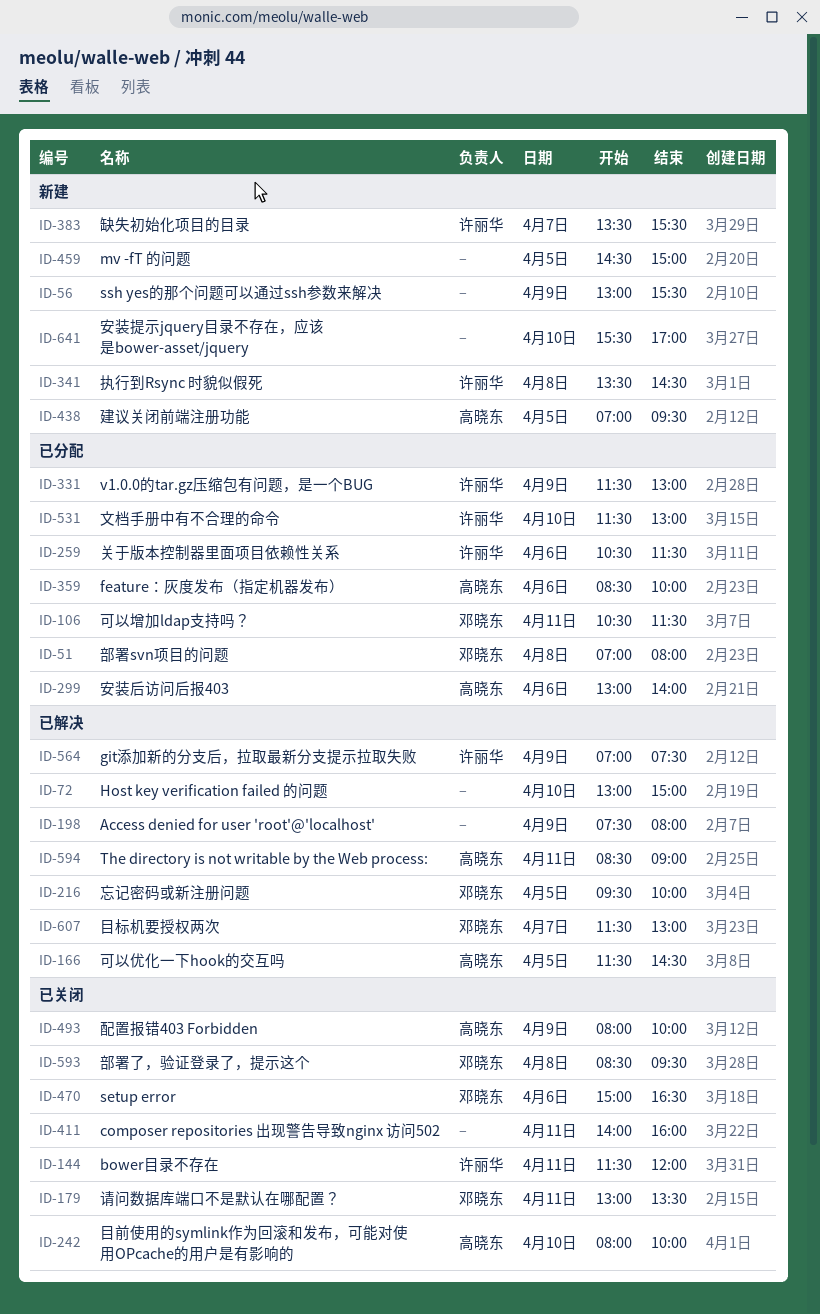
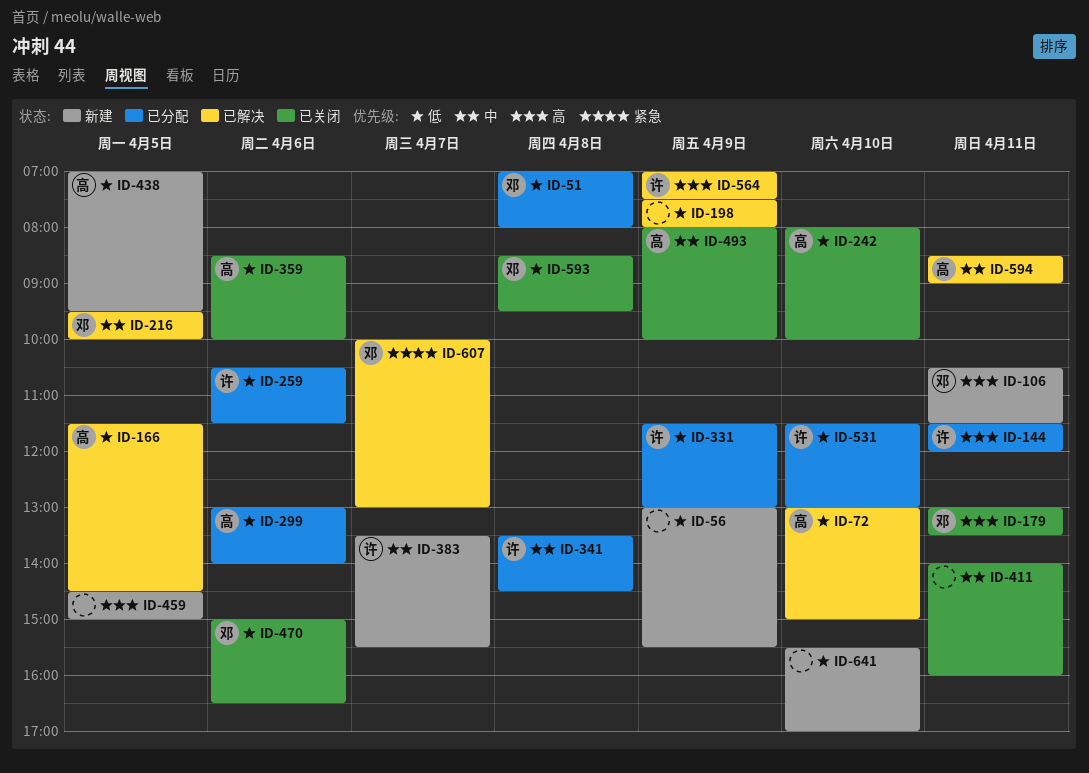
ID-72, owner: none -> 高晓东
ID-106, status: 已分配 -> 新建
ID-144, status: 已关闭 -> 已分配
ID-341, status: 新建 -> 已分配
ID-359, status: 已分配 -> 已关闭
ID-607, begins: 11:30 -> 10:00

